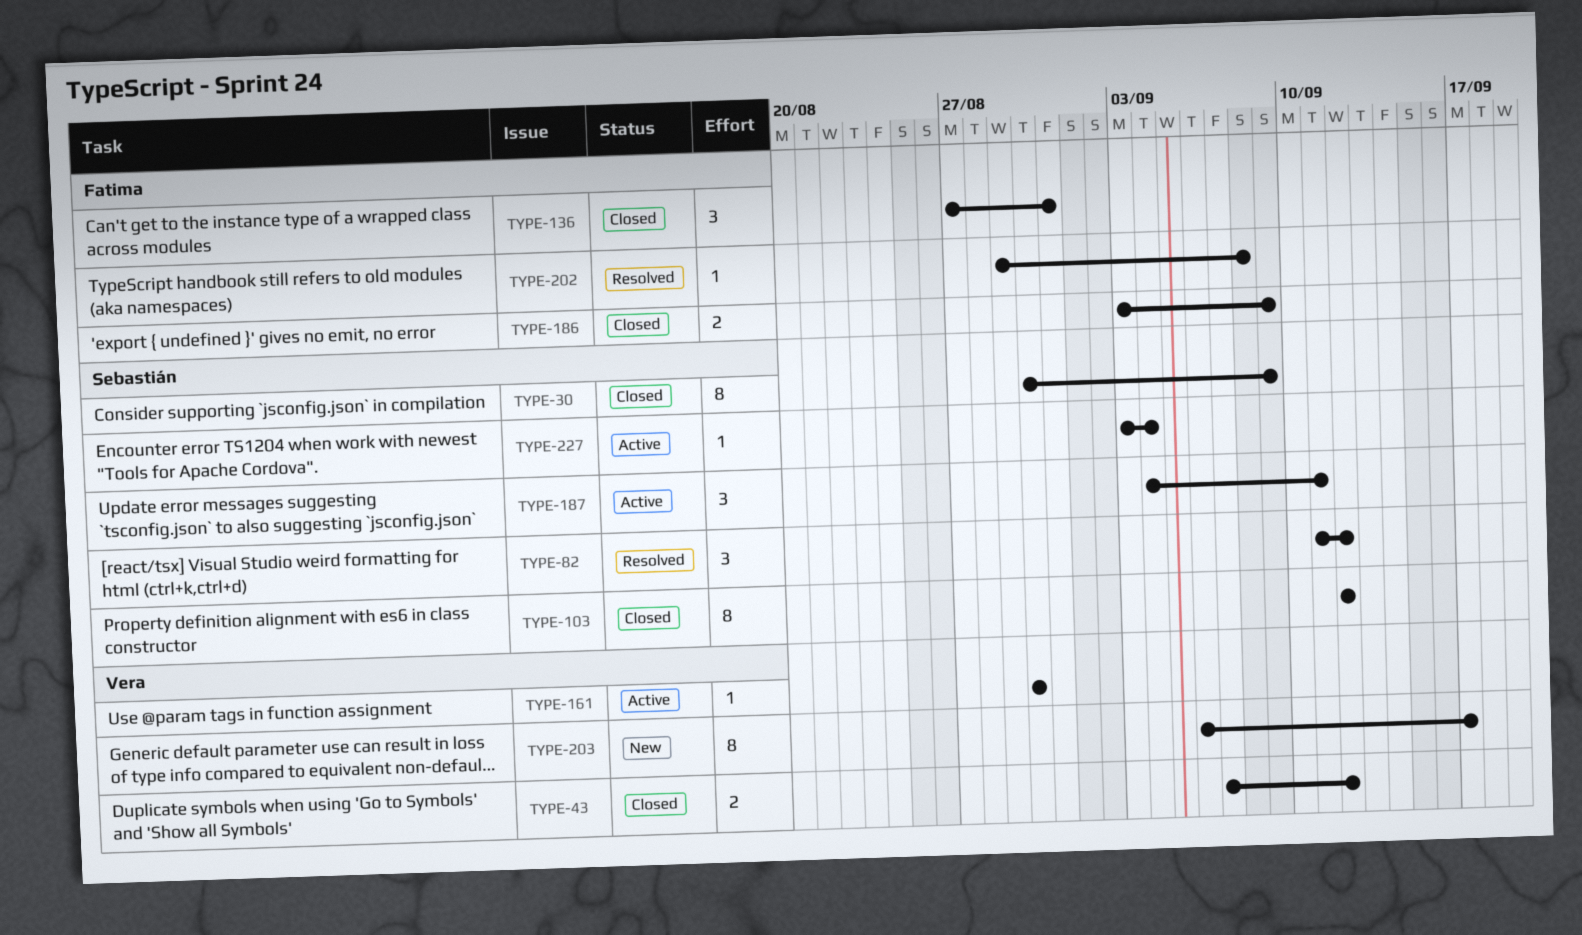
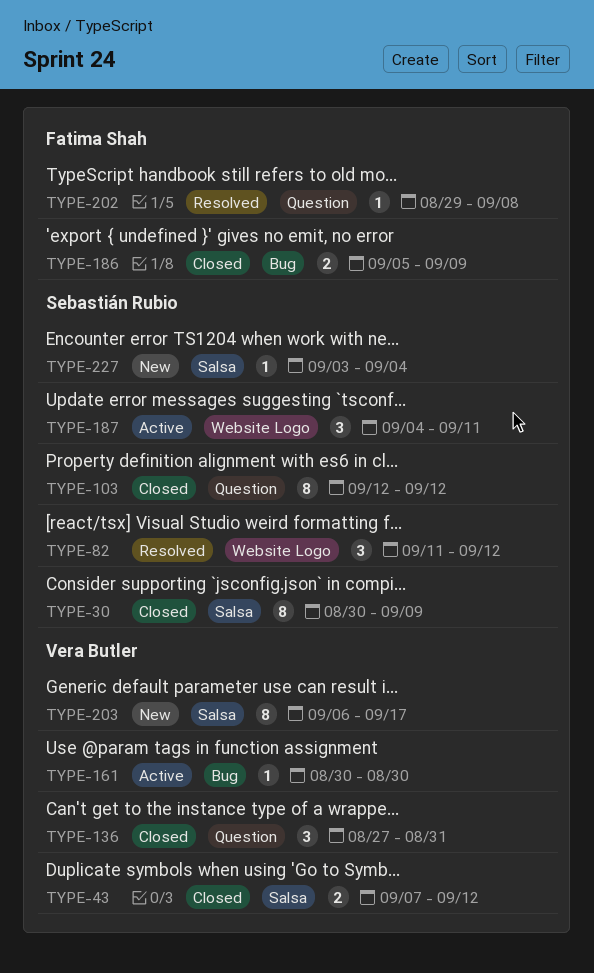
TYPE-136, owner: Fatima Shah -> Vera Butler
TYPE-186, start: Sep 3 -> Sep 5
TYPE-227, status: Active -> New

